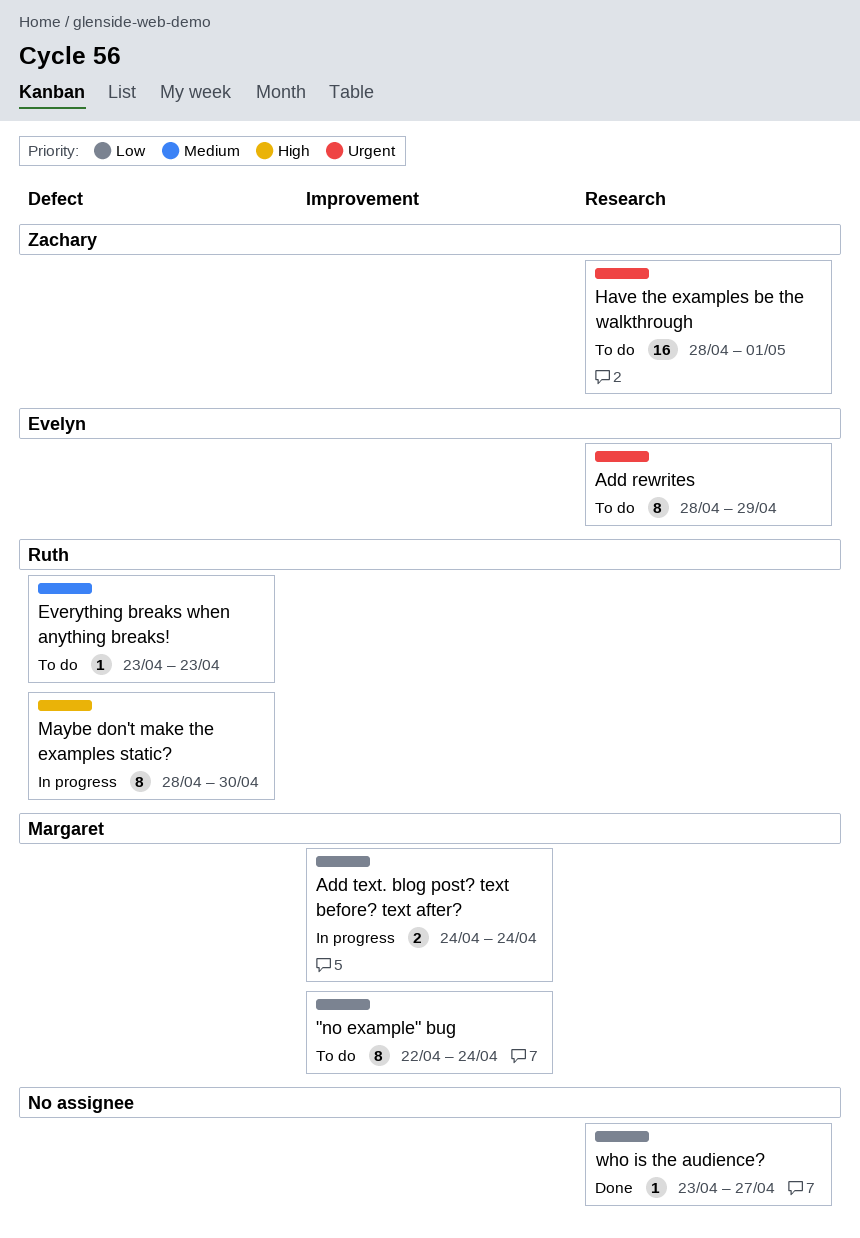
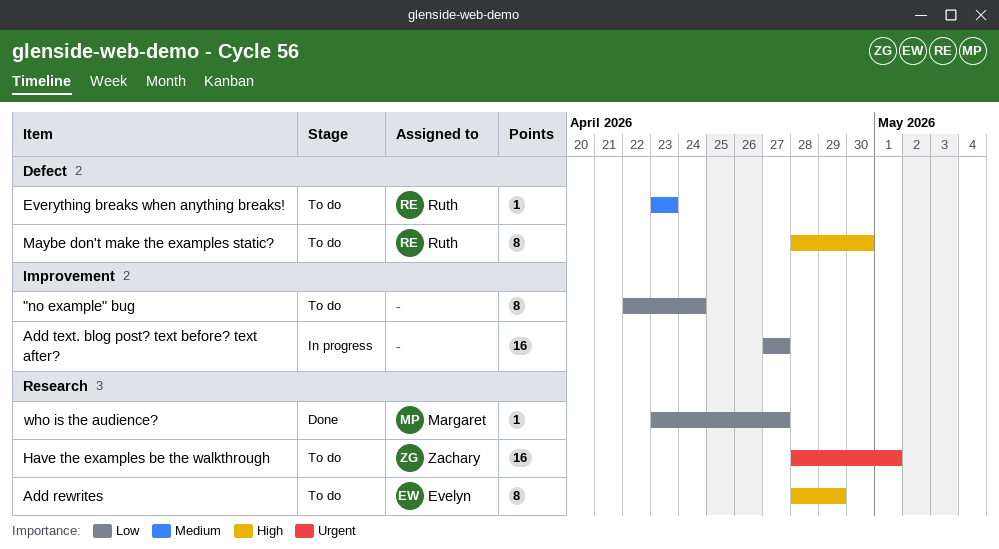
"no example" bug, owner: Margaret -> none
Add rewrites, priority: Urgent -> High
Add text. blog post? text before? text after?, owner: Margaret -> none
Add text. blog post? text before? text after?, estimate: 2 -> 16
Add text. blog post? text before? text after?, start: Apr 24 -> Apr 27
Add text. blog post? text before? text after?, due: Apr 24 -> Apr 27
Maybe don't make the examples static?, status: In progress -> To do
who is the audience?, owner: none -> Margaret

